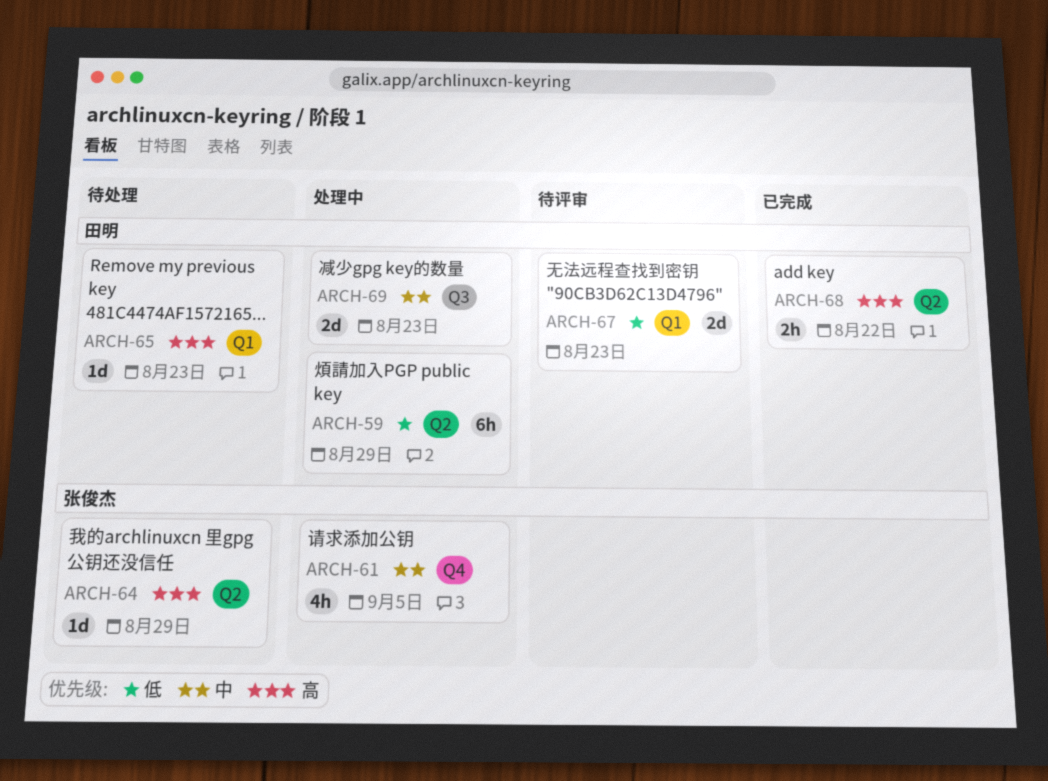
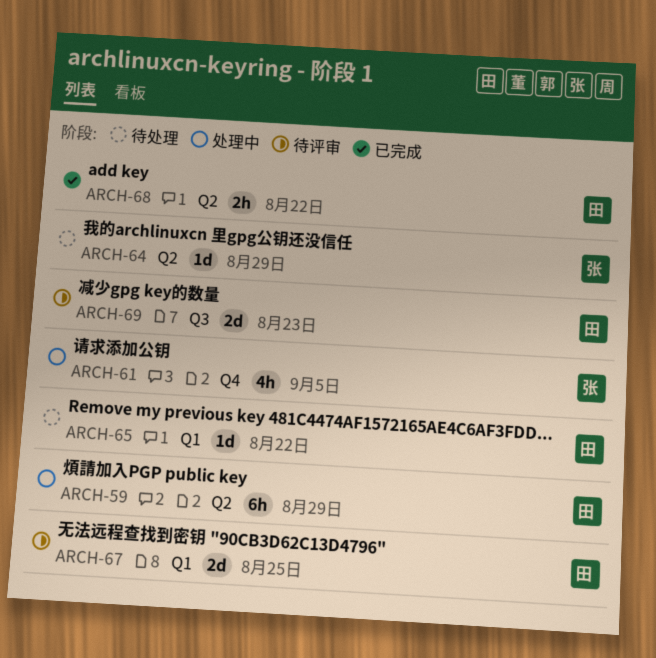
ARCH-65, due: Aug 23 -> Aug 22
ARCH-67, due: Aug 23 -> Aug 25
ARCH-69, status: 处理中 -> 待评审

